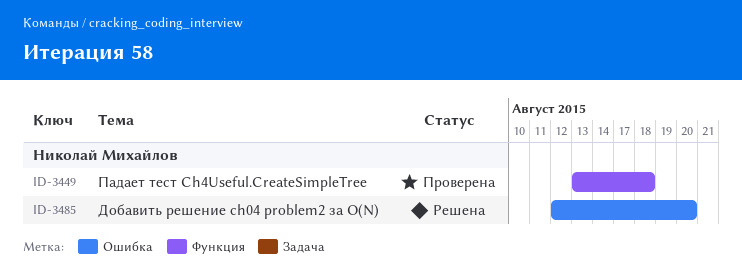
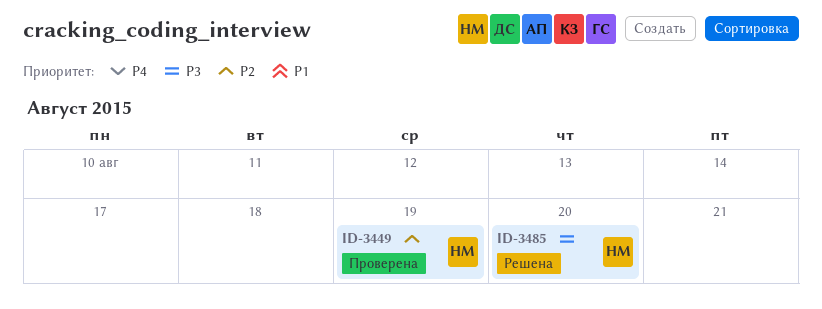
ID-3449, due: Aug 18 -> Aug 19

